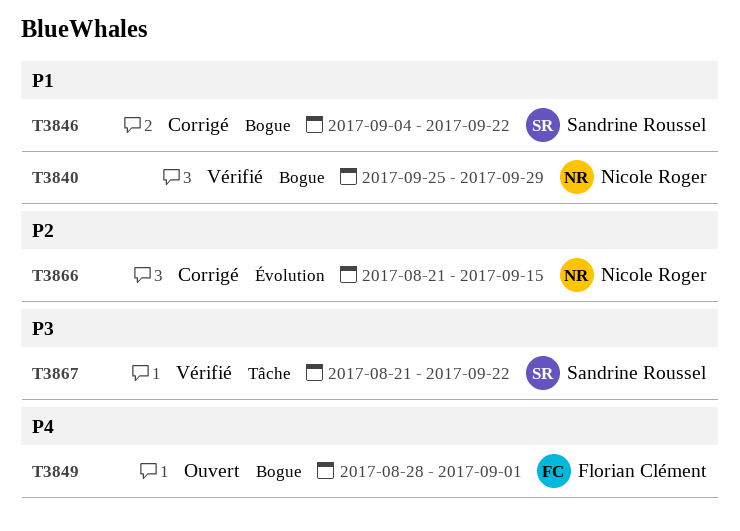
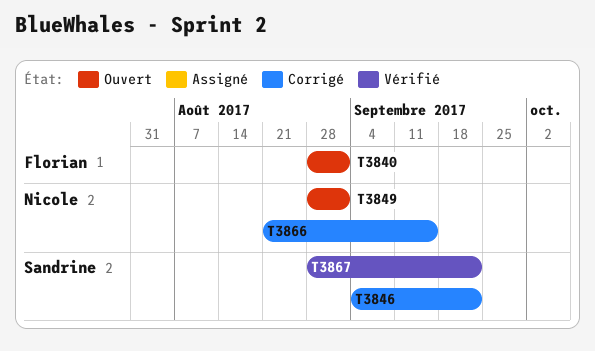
T3840, status: Vérifié -> Ouvert
T3840, owner: Nicole Roger -> Florian Clément
T3840, start: Sep 25 -> Aug 28
T3840, due: Sep 29 -> Sep 1
T3849, owner: Florian Clément -> Nicole Roger
T3867, start: Aug 21 -> Aug 28

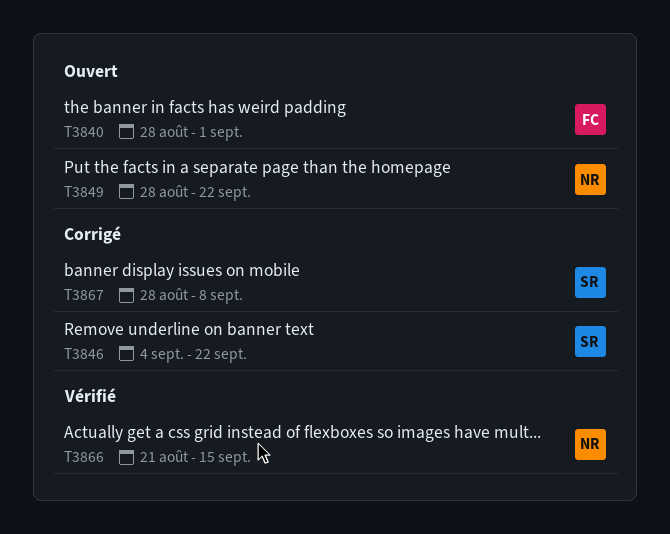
T3849, due: Sep 1 -> Sep 22
T3866, status: Corrigé -> Vérifié
T3867, status: Vérifié -> Corrigé
T3867, due: Sep 22 -> Sep 8

